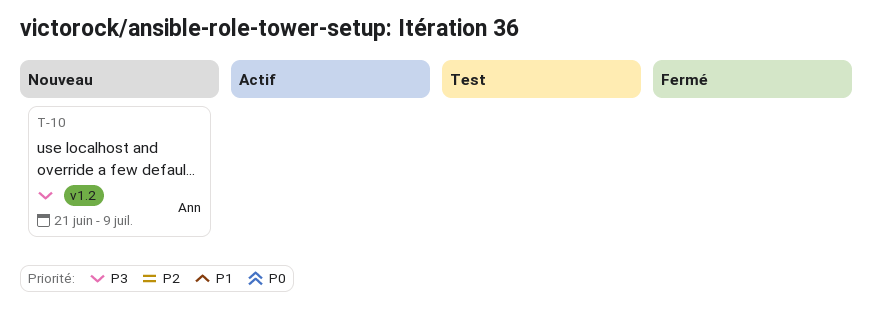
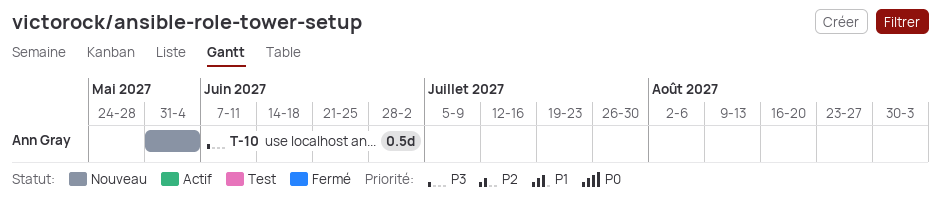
T-10, start: Jun 21 -> May 31
T-10, due: Jul 9 -> Jun 4

